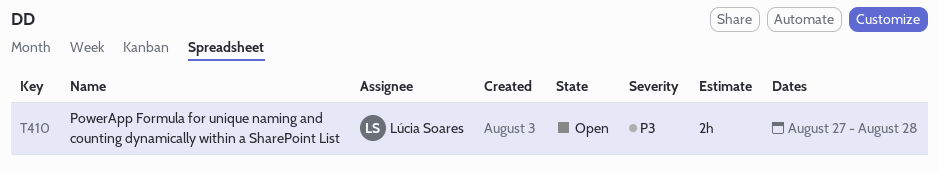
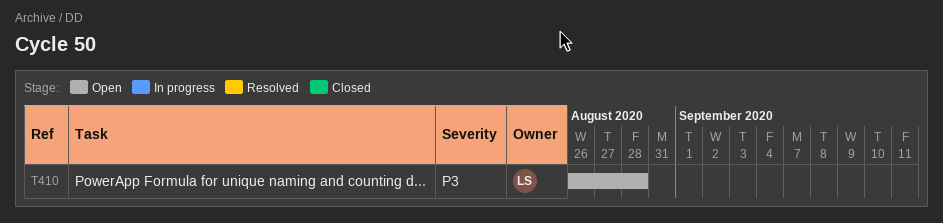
T410, start: Aug 27 -> Aug 26

